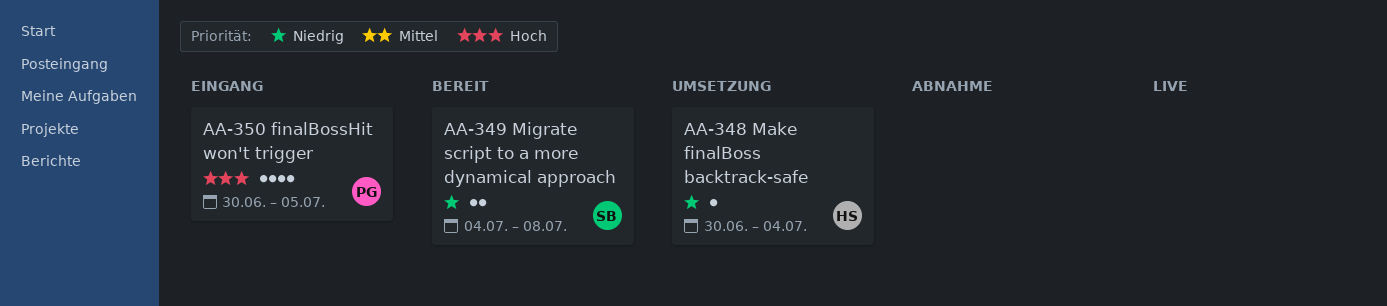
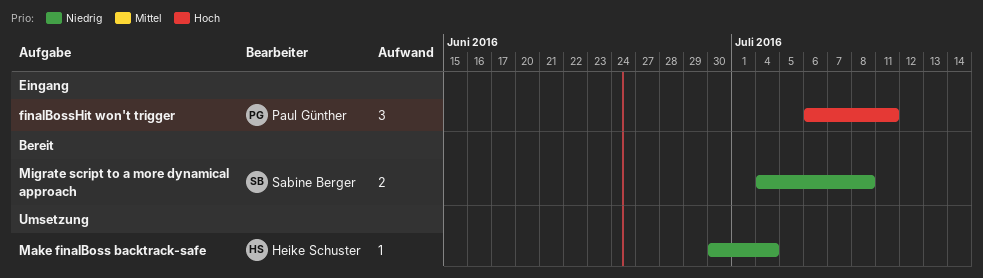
finalBossHit won't trigger, estimate: 4 -> 3
finalBossHit won't trigger, start: Jun 30 -> Jul 6
finalBossHit won't trigger, due: Jul 5 -> Jul 11

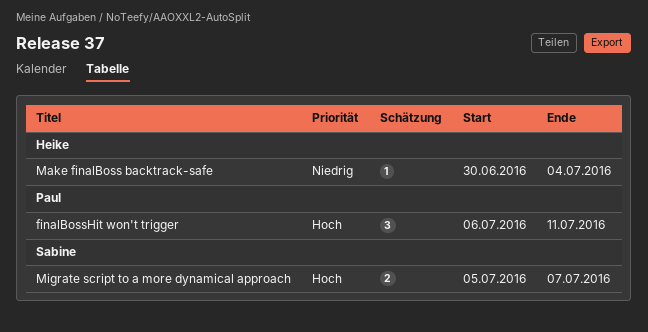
Migrate script to a more dynamical approach, priority: Niedrig -> Hoch
Migrate script to a more dynamical approach, start: Jul 4 -> Jul 5
Migrate script to a more dynamical approach, due: Jul 8 -> Jul 7

